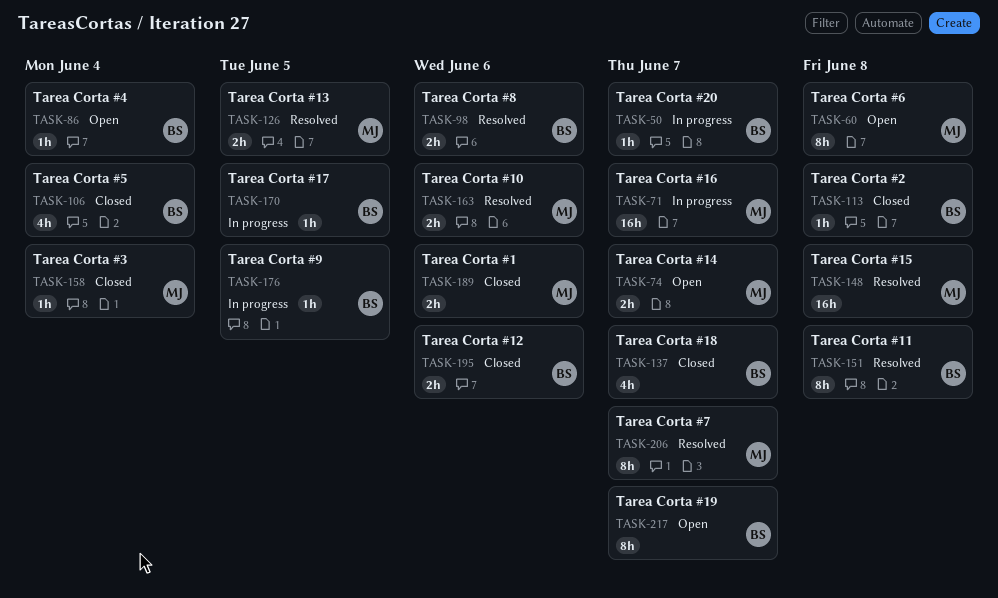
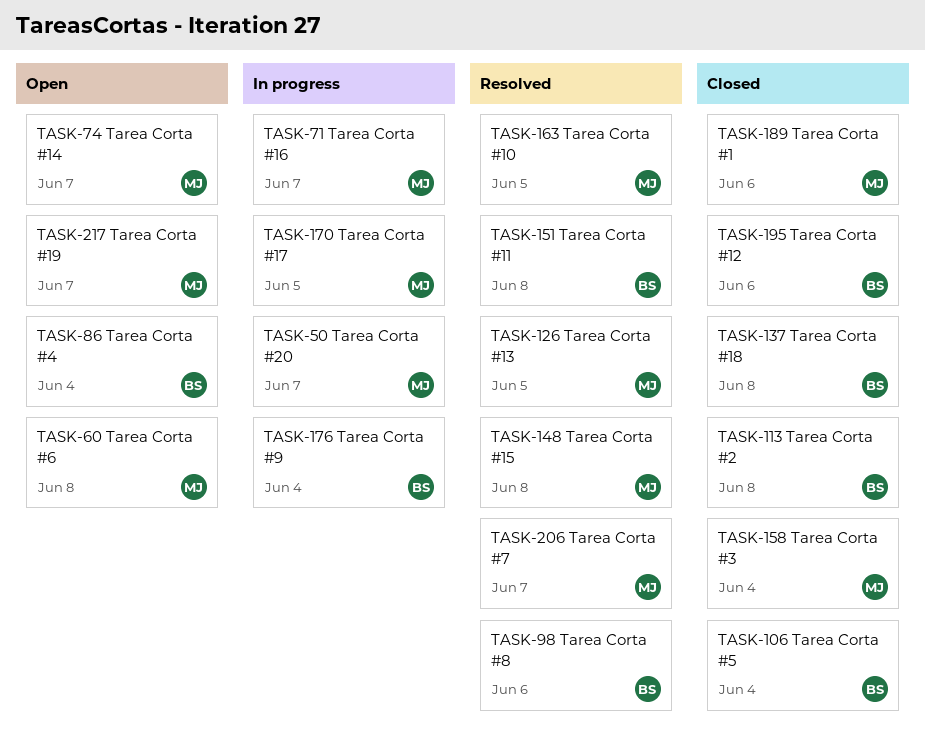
TASK-50, owner: BS -> MJ
TASK-137, due: Jun 7 -> Jun 8
TASK-163, due: Jun 6 -> Jun 5
TASK-170, owner: BS -> MJ
TASK-176, due: Jun 5 -> Jun 4
TASK-217, owner: BS -> MJ

